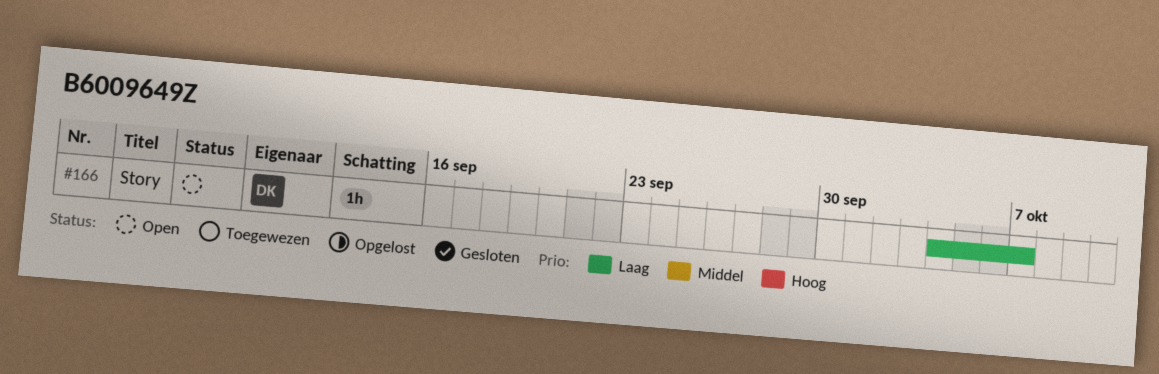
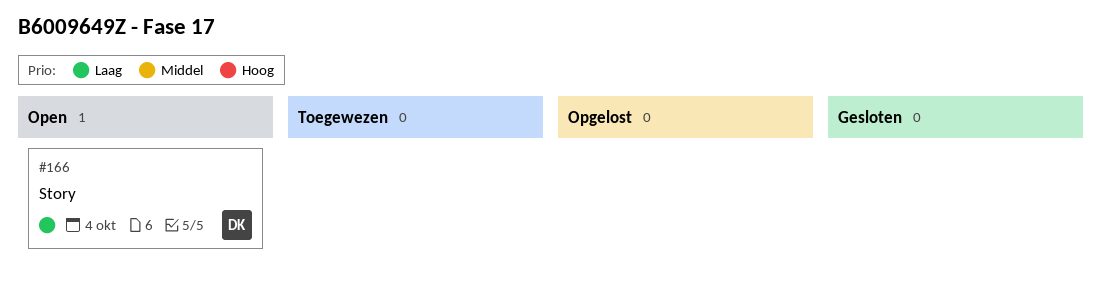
#166, due: Oct 7 -> Oct 4

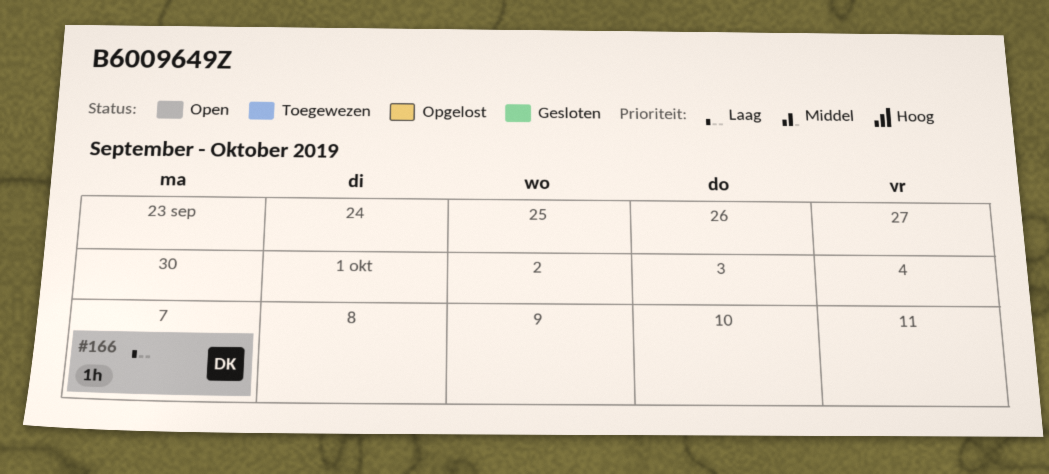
#166, due: Oct 4 -> Oct 7

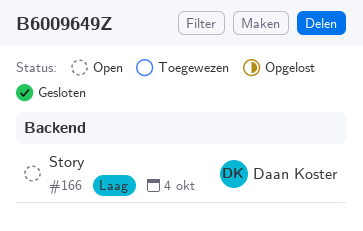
#166, due: Oct 7 -> Oct 4

